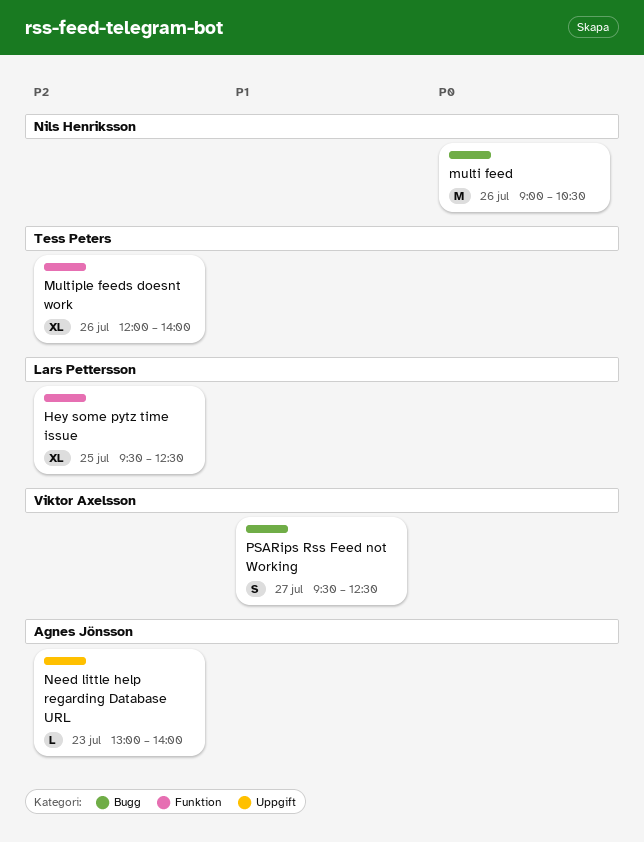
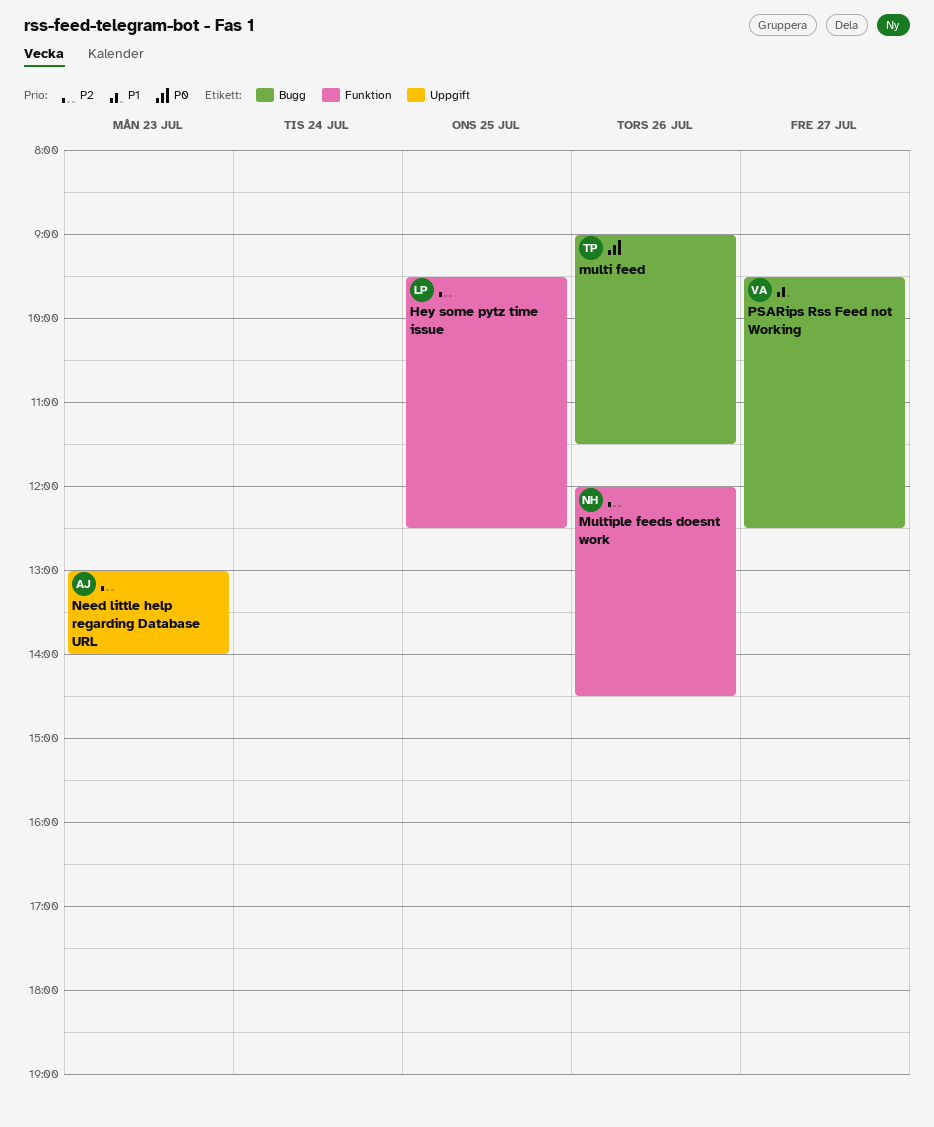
multi feed, owner: Nils Henriksson -> Tess Peters
multi feed, ends: 10:30 -> 11:30
Multiple feeds doesnt work, owner: Tess Peters -> Nils Henriksson
Multiple feeds doesnt work, ends: 14:00 -> 14:30

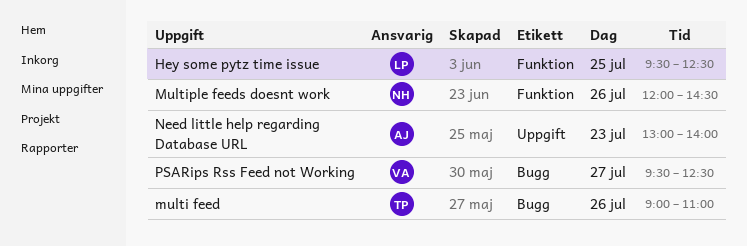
multi feed, ends: 11:30 -> 11:00

